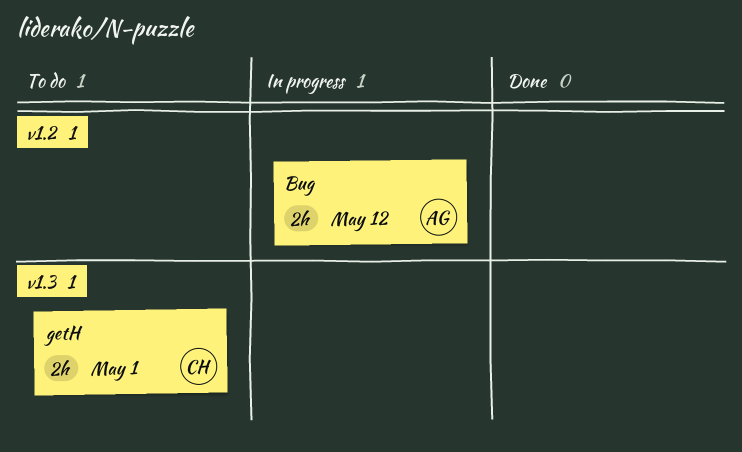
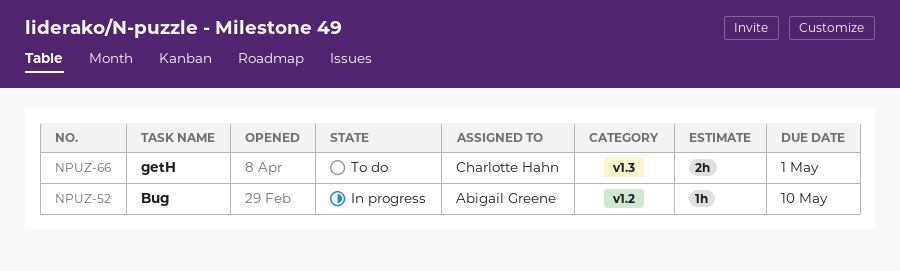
Bug, estimate: 2h -> 1h
Bug, due: May 12 -> May 10

